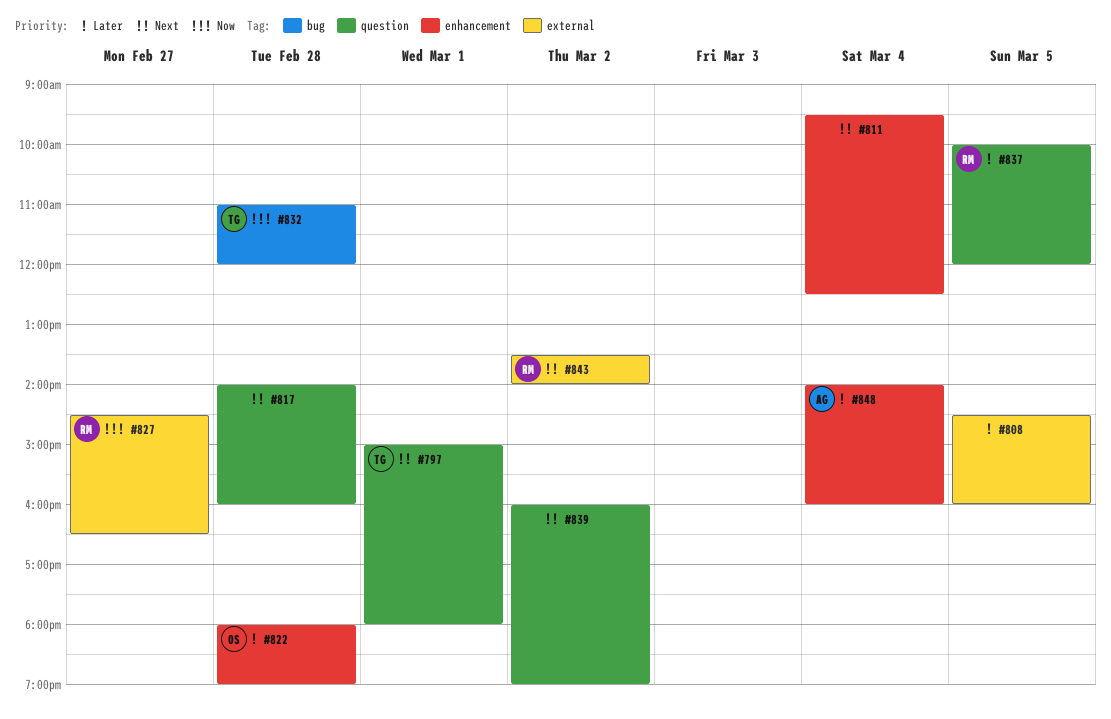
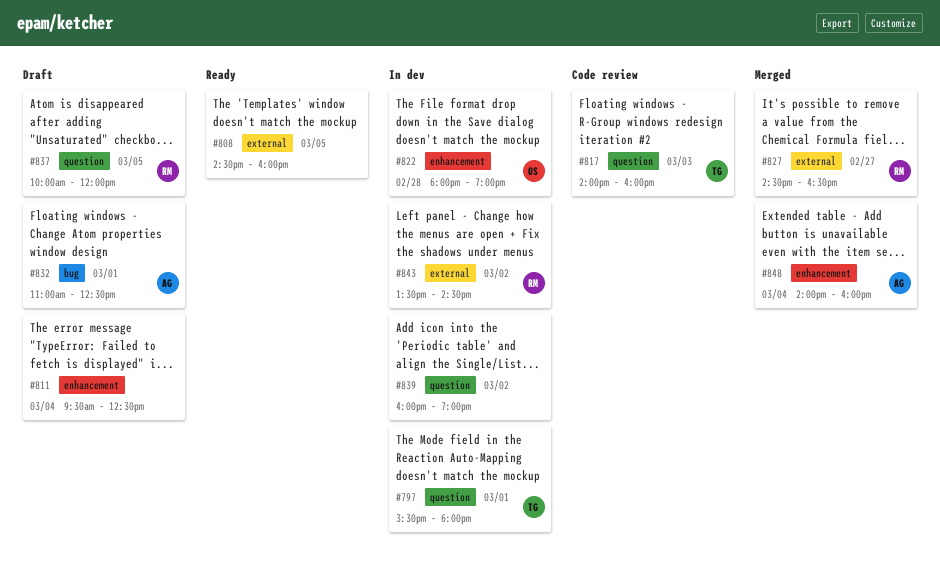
#797, begins: 15:00 -> 15:30
#817, owner: none -> TG
#817, day: Feb 28 -> Mar 3
#832, owner: TG -> AG
#832, day: Feb 28 -> Mar 1
#832, ends: 12:00 -> 12:30
#843, ends: 14:00 -> 14:30

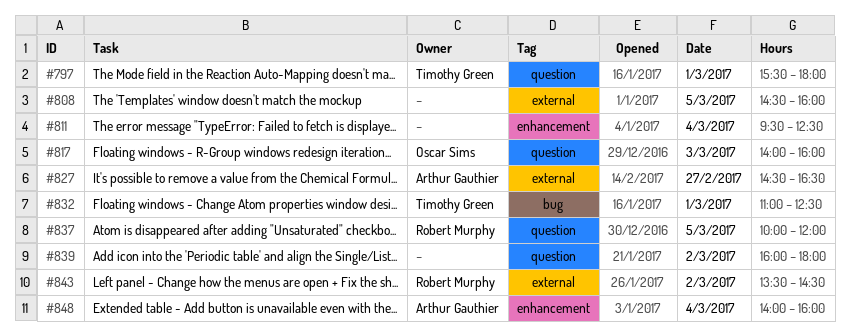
#817, owner: Timothy Green -> Oscar Sims
#822: present -> none
#827, owner: Robert Murphy -> Arthur Gauthier
#832, owner: Arthur Gauthier -> Timothy Green
#839, ends: 19:00 -> 18:00

